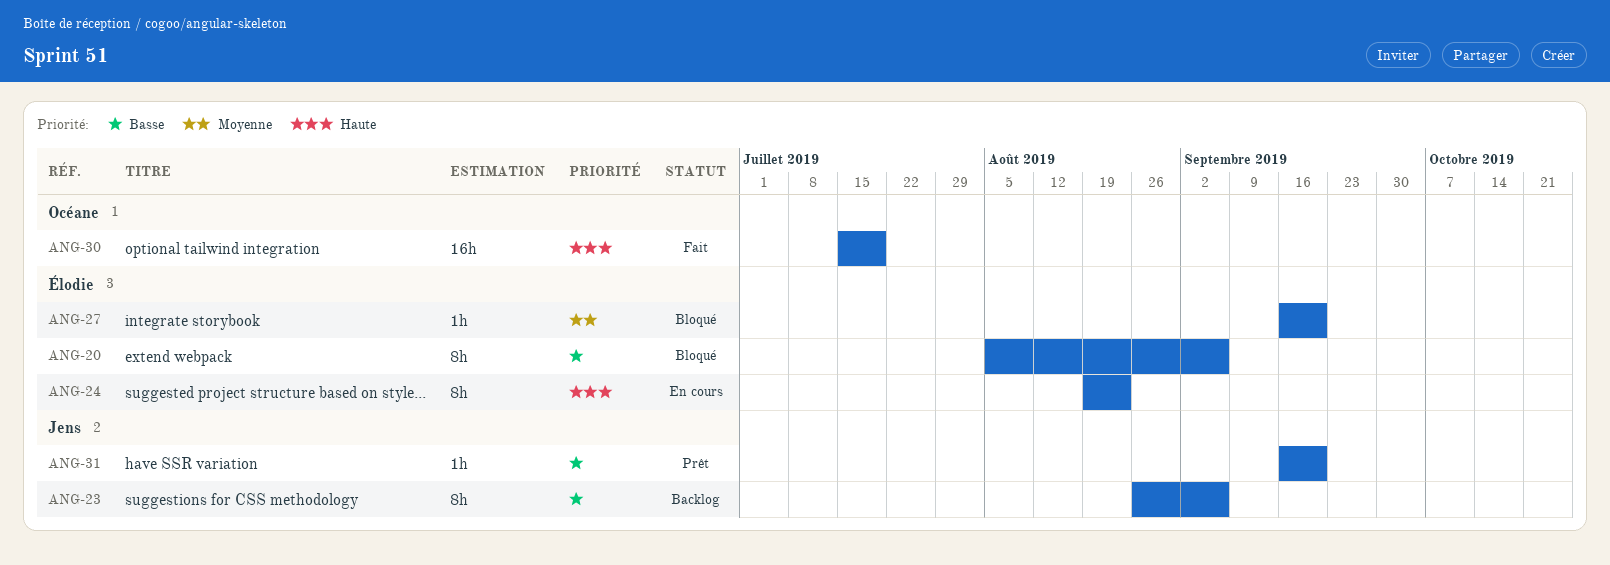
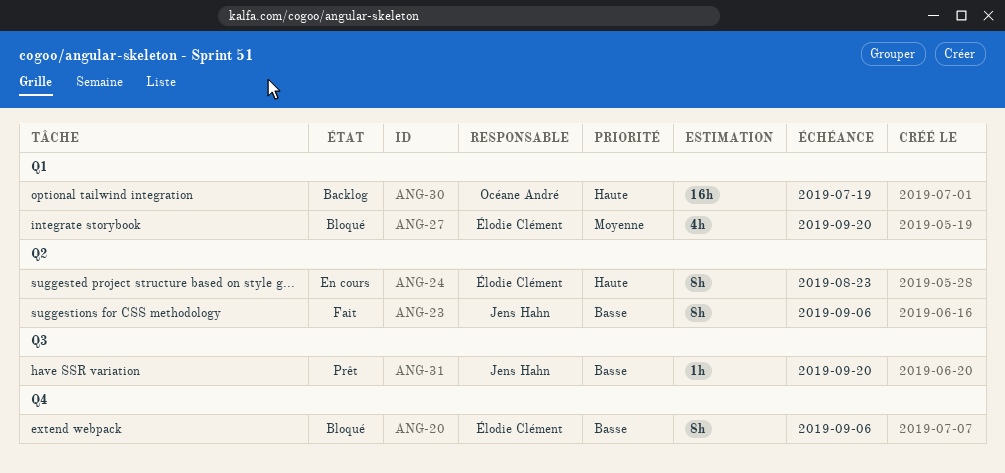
ANG-23, status: Backlog -> Fait
ANG-27, estimate: 1h -> 4h
ANG-30, status: Fait -> Backlog

